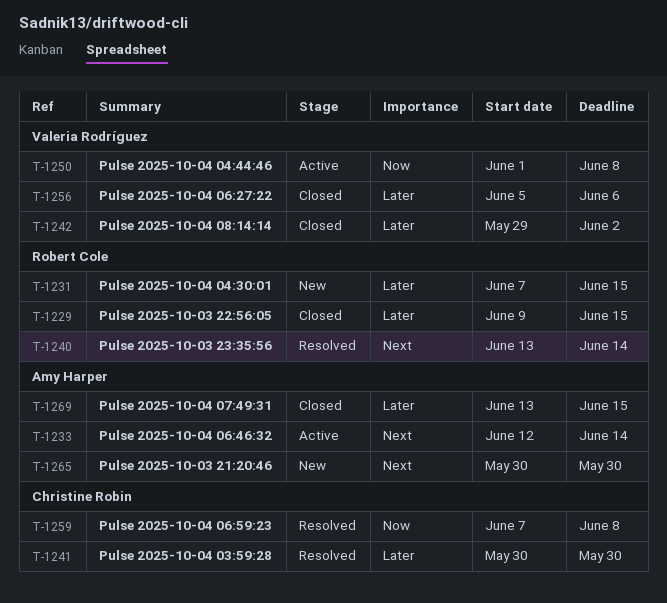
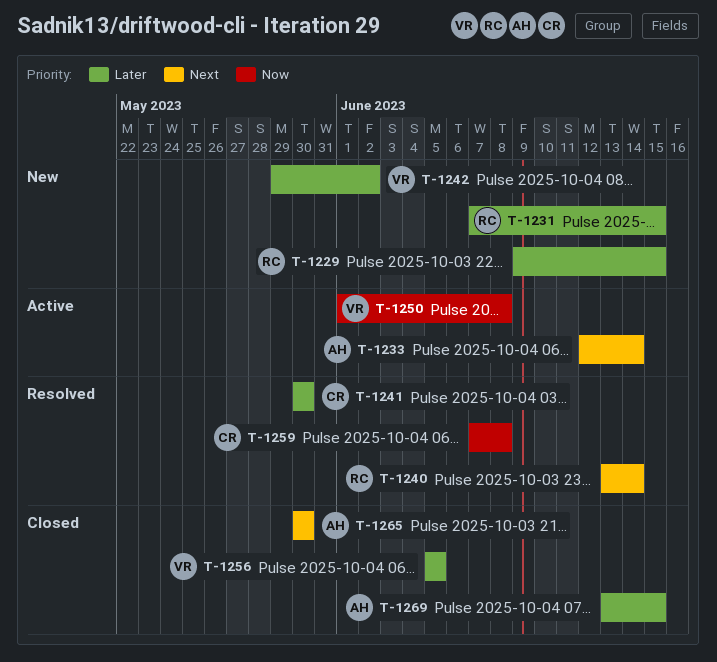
T-1229, status: Closed -> New
T-1242, status: Closed -> New
T-1256, due: Jun 6 -> Jun 5
T-1265, status: New -> Closed

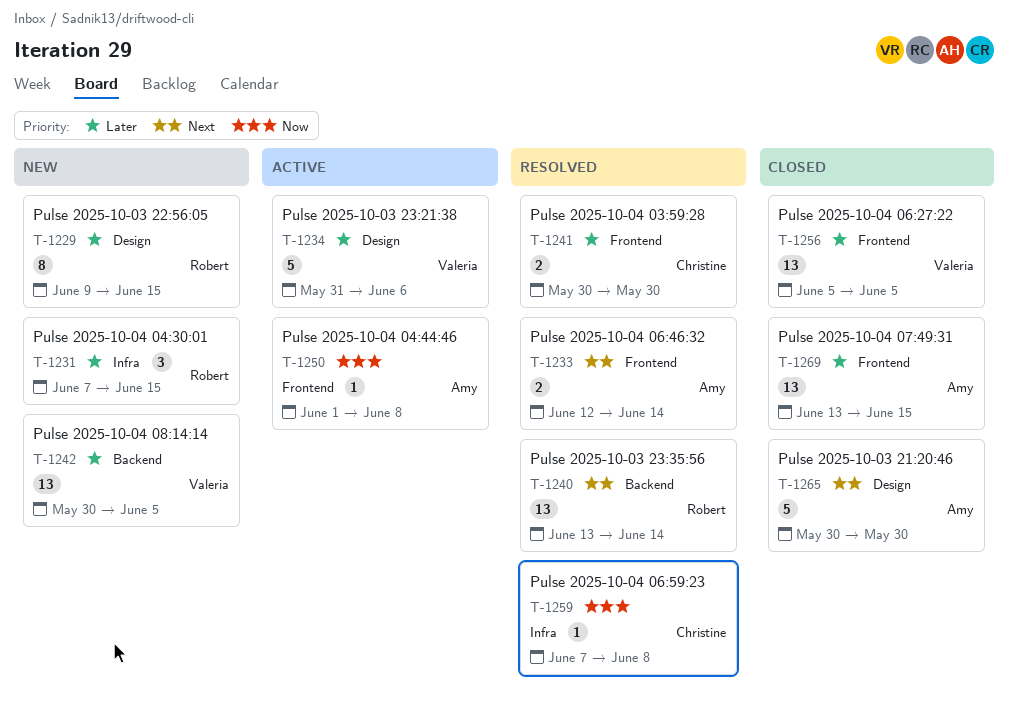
T-1233, status: Active -> Resolved
T-1234: none -> present
T-1242, start: May 29 -> May 30
T-1242, due: Jun 2 -> Jun 5
T-1250, owner: Valeria -> Amy

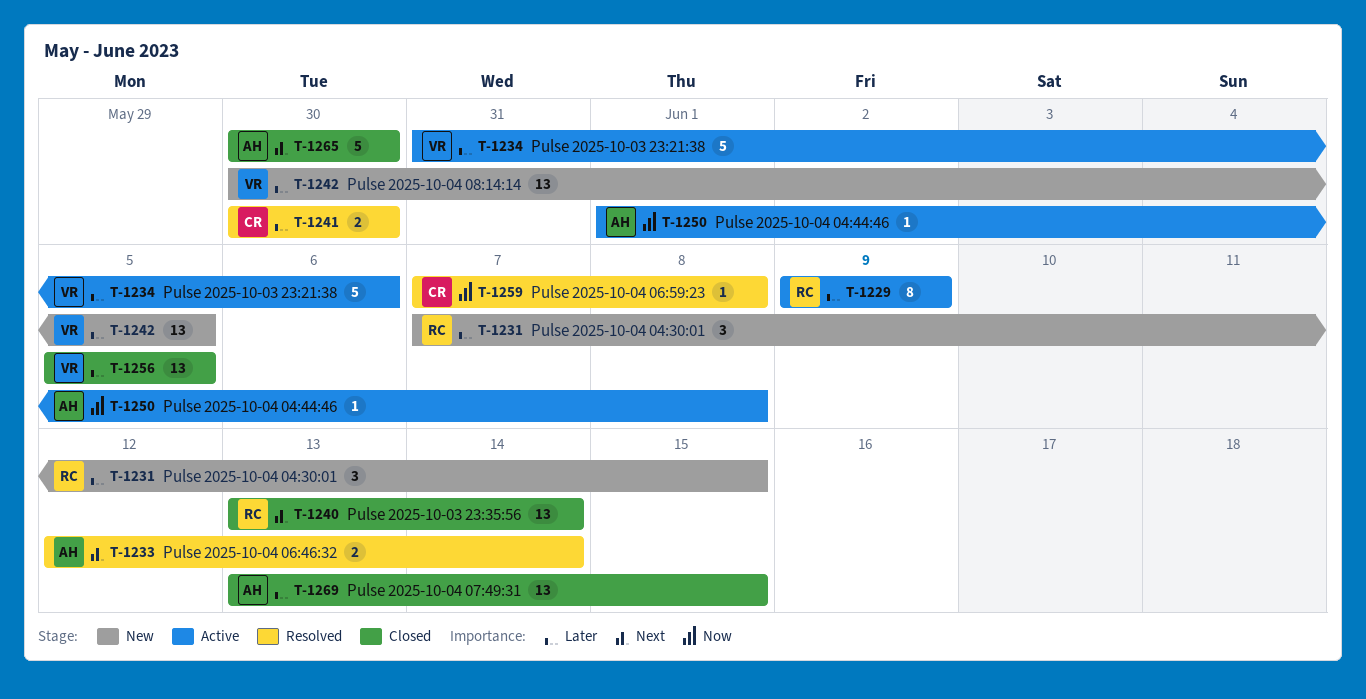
T-1229, status: New -> Active
T-1229, due: Jun 15 -> Jun 9
T-1240, status: Resolved -> Closed

